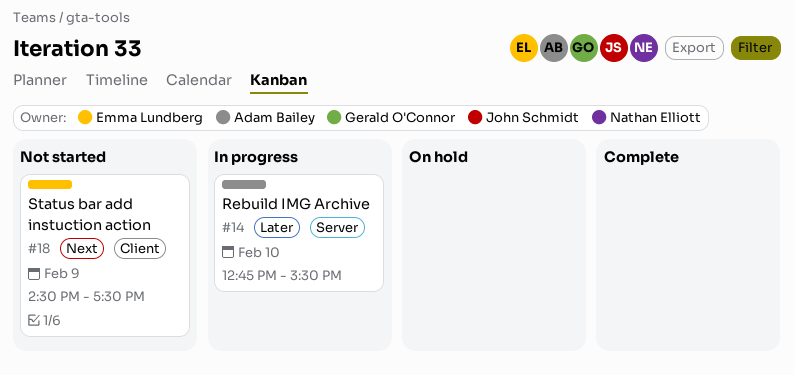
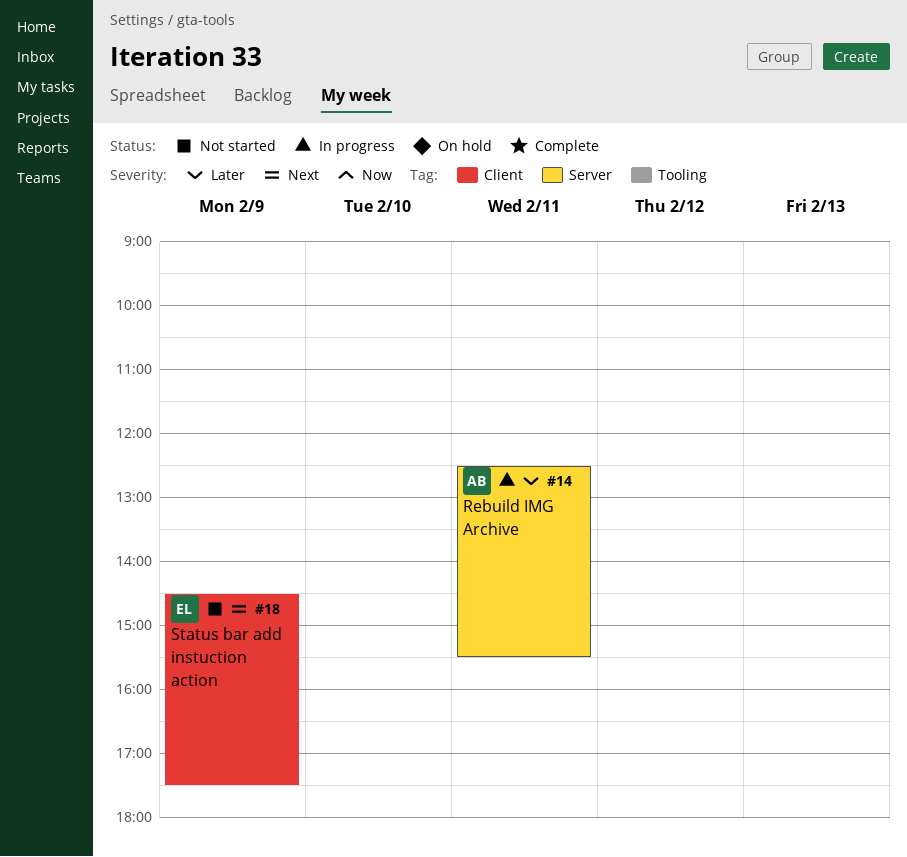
#14, day: Feb 10 -> Feb 11
#14, begins: 12:45 -> 12:30

